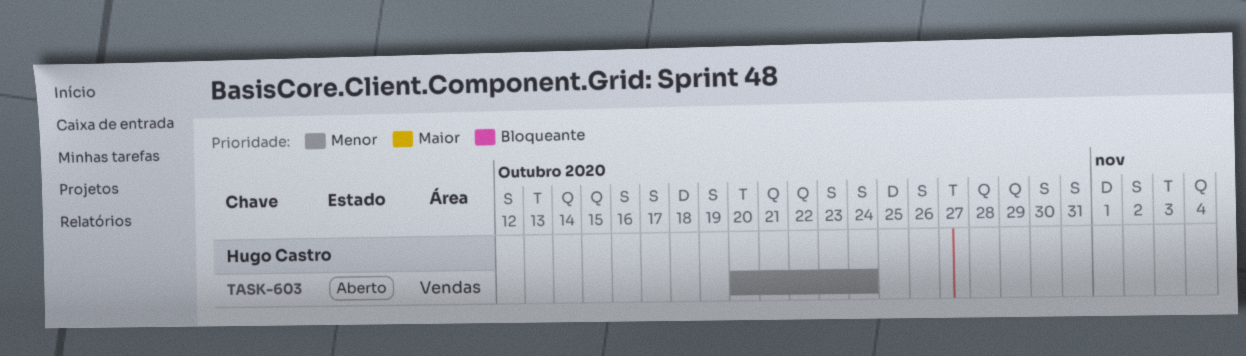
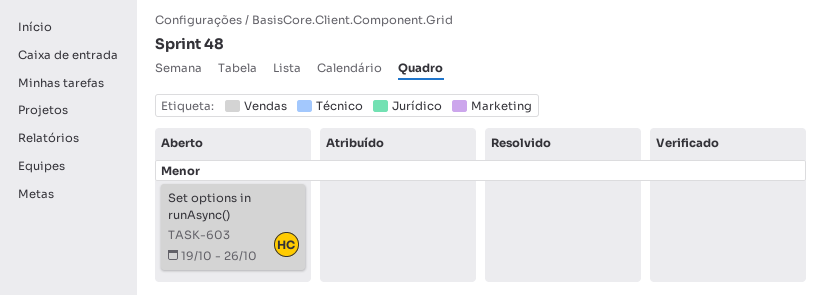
TASK-603, start: Oct 20 -> Oct 19
TASK-603, due: Oct 24 -> Oct 26

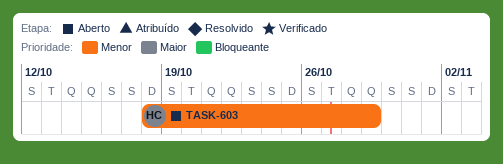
TASK-603, start: Oct 19 -> Oct 18
TASK-603, due: Oct 26 -> Oct 29

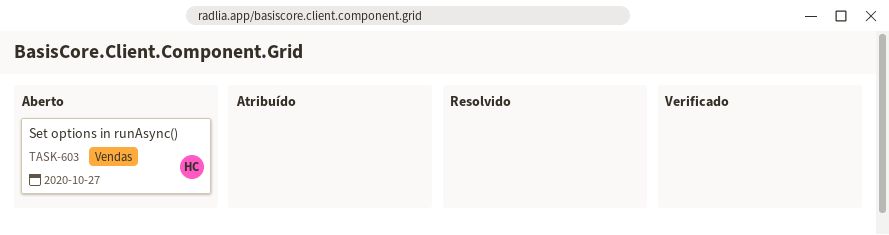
TASK-603, due: Oct 29 -> Oct 27

